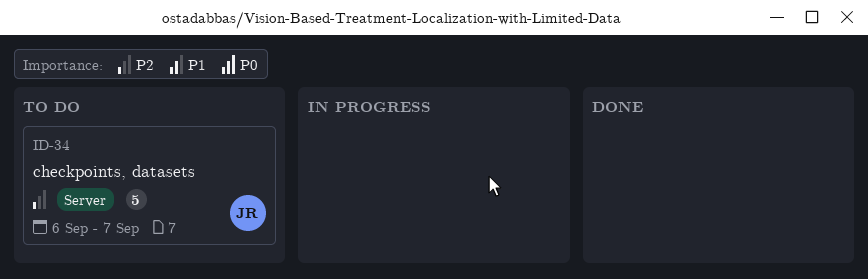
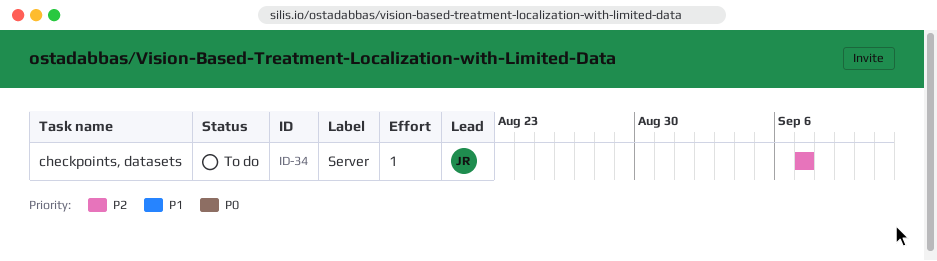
ID-34, estimate: 5 -> 1
ID-34, start: Sep 6 -> Sep 7

